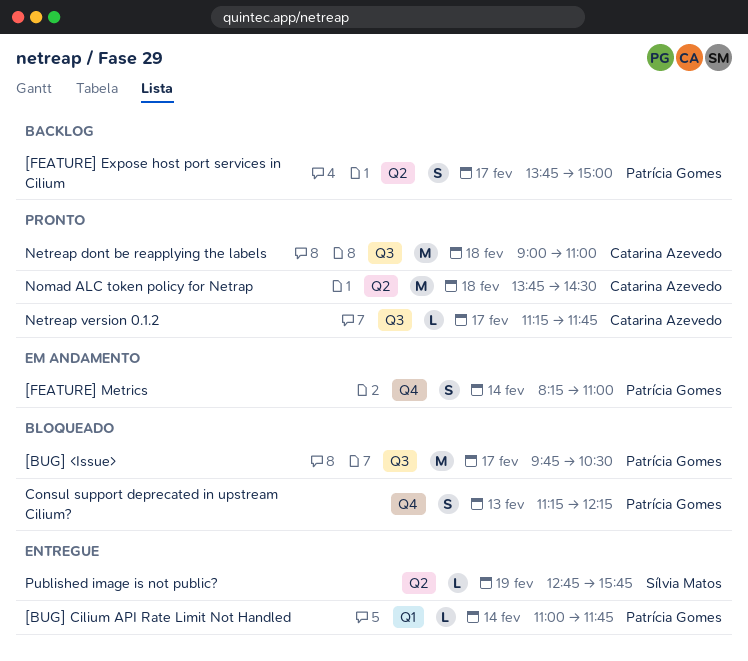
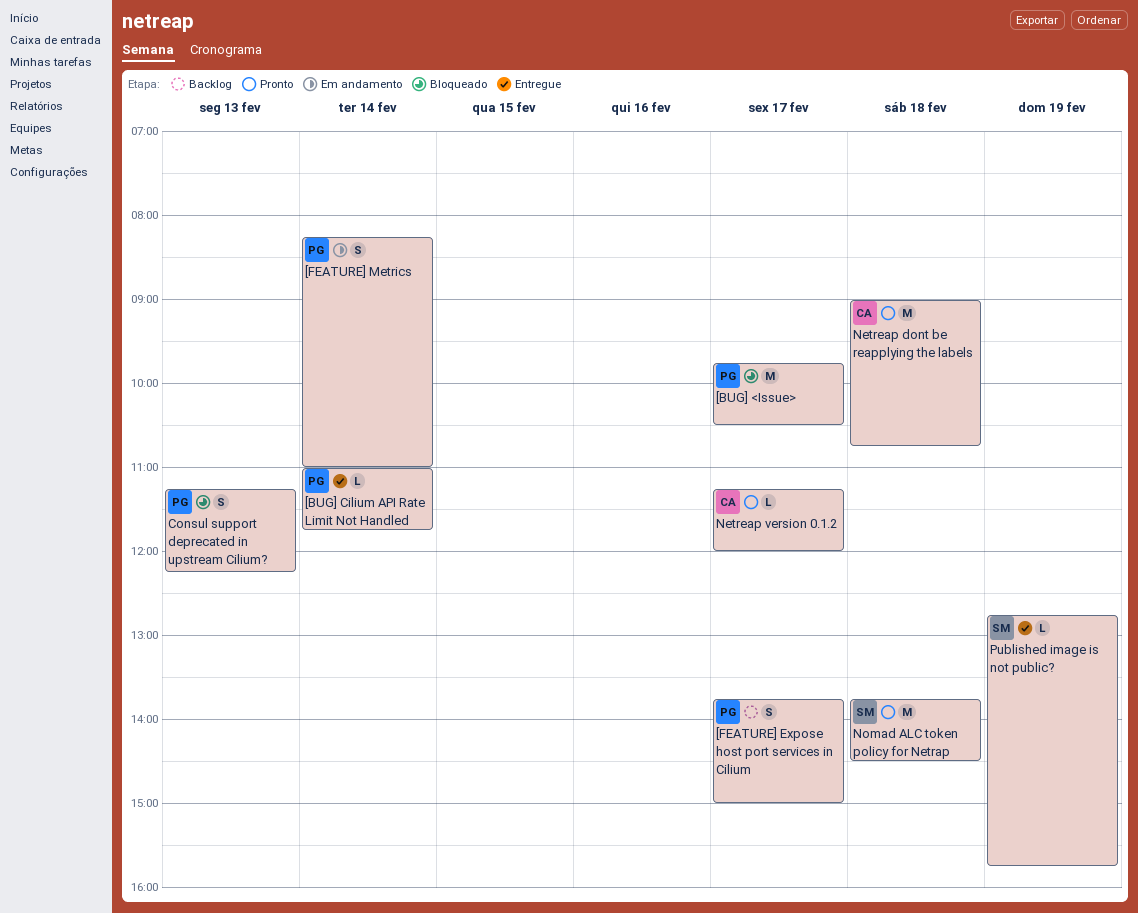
Netreap dont be reapplying the labels, ends: 11:00 -> 10:45
Netreap version 0.1.2, ends: 11:45 -> 12:00
Nomad ALC token policy for Netrap, owner: Catarina Azevedo -> Sílvia Matos

